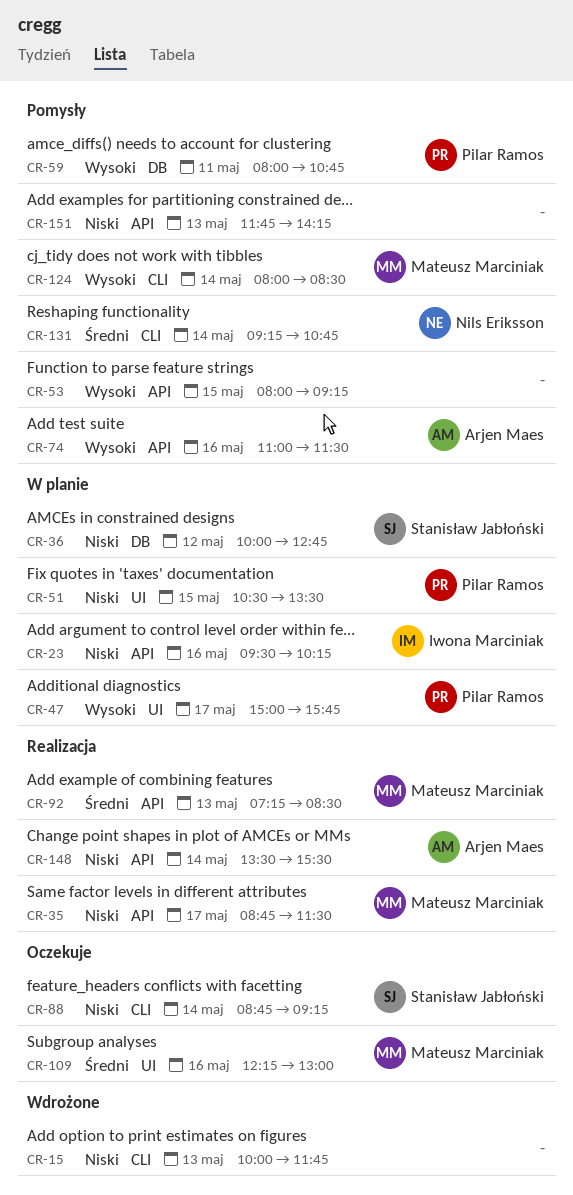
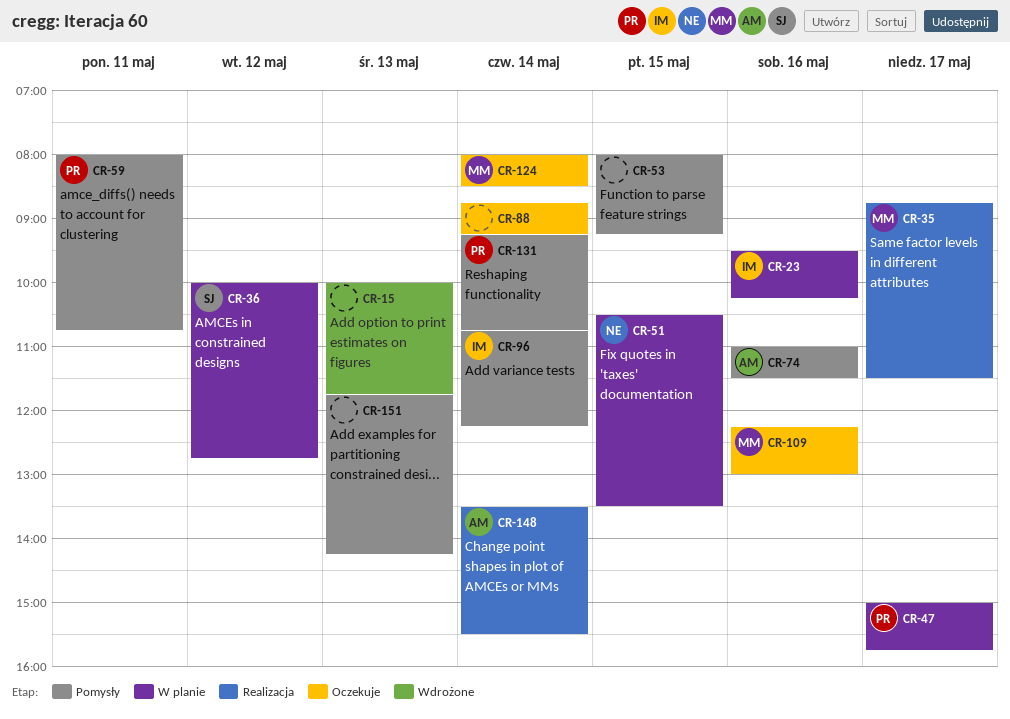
CR-51, owner: Pilar Ramos -> Nils Eriksson
CR-88, owner: Stanisław Jabłoński -> none
CR-92: present -> none
CR-96: none -> present
CR-124, status: Pomysły -> Oczekuje
CR-131, owner: Nils Eriksson -> Pilar Ramos

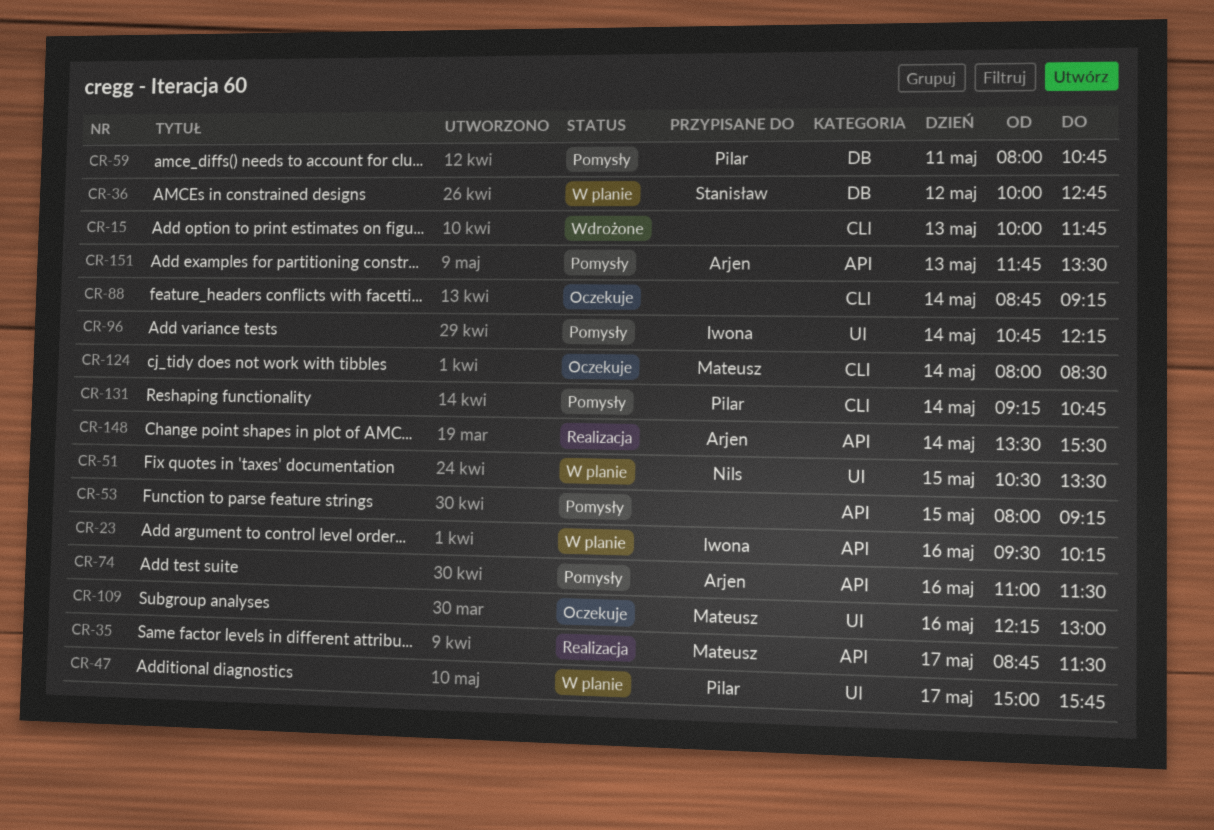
CR-151, owner: none -> Arjen
CR-151, ends: 14:15 -> 13:30

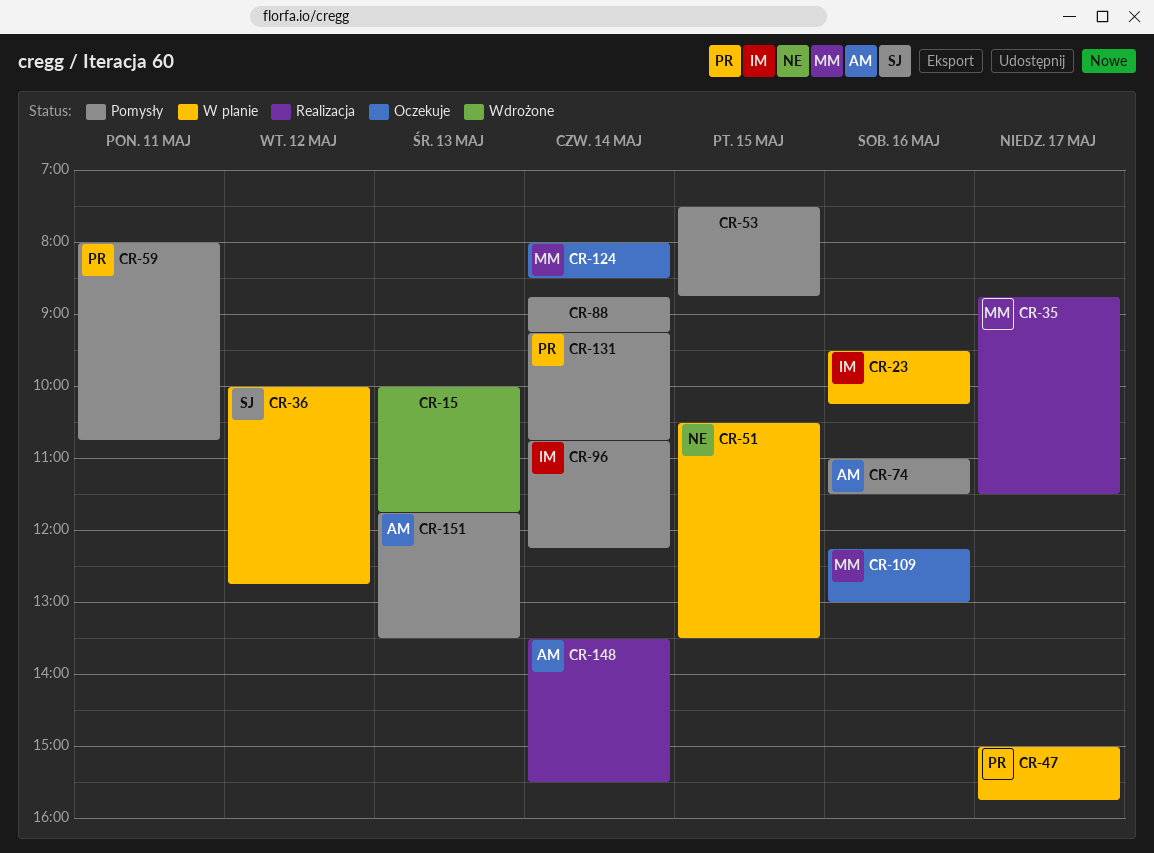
CR-53, begins: 08:00 -> 07:30
CR-53, ends: 09:15 -> 08:45
CR-88, status: Oczekuje -> Pomysły

